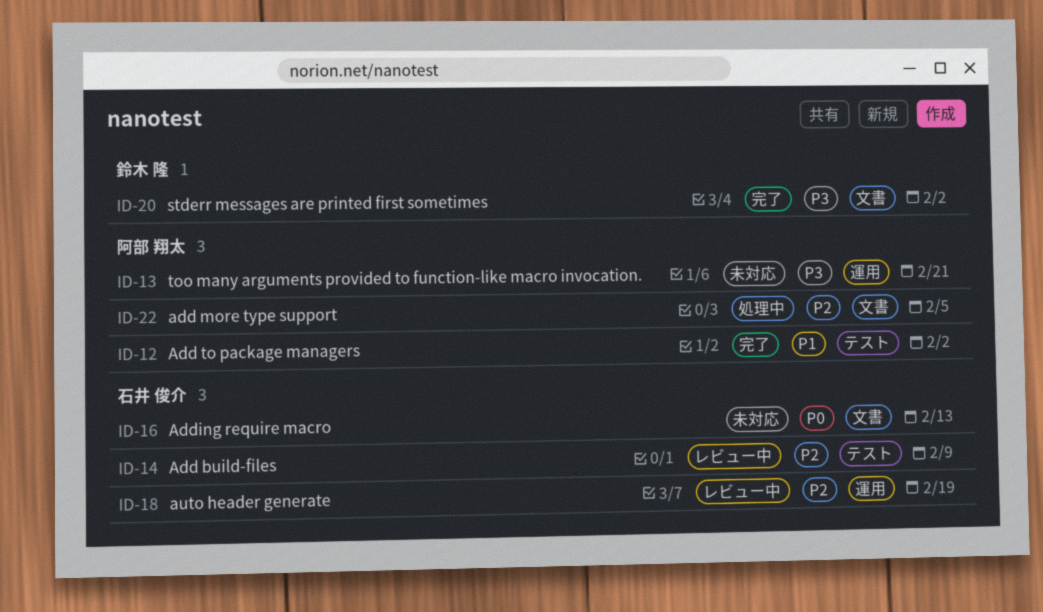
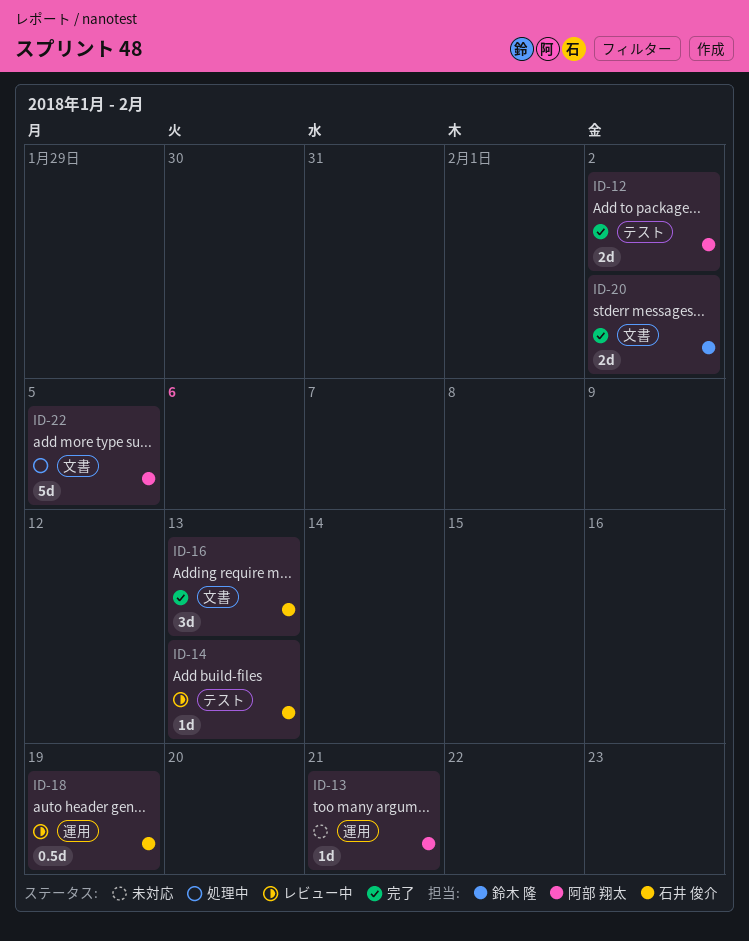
ID-14, due: Feb 9 -> Feb 13
ID-16, status: 未対応 -> 完了

